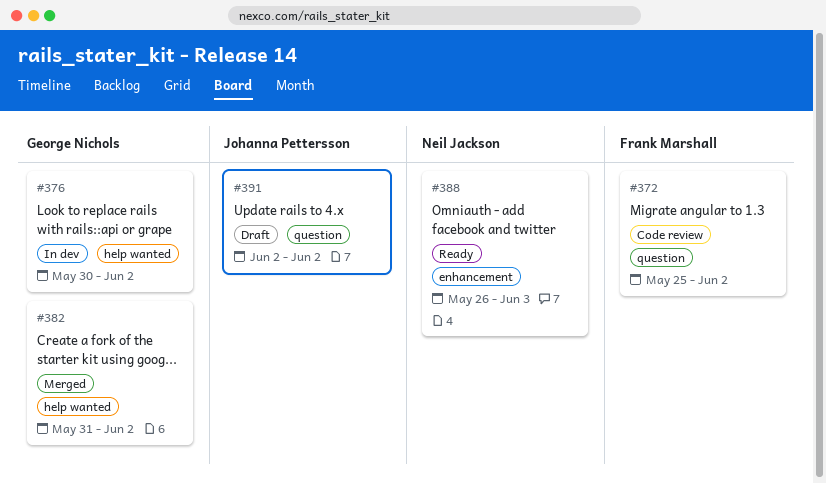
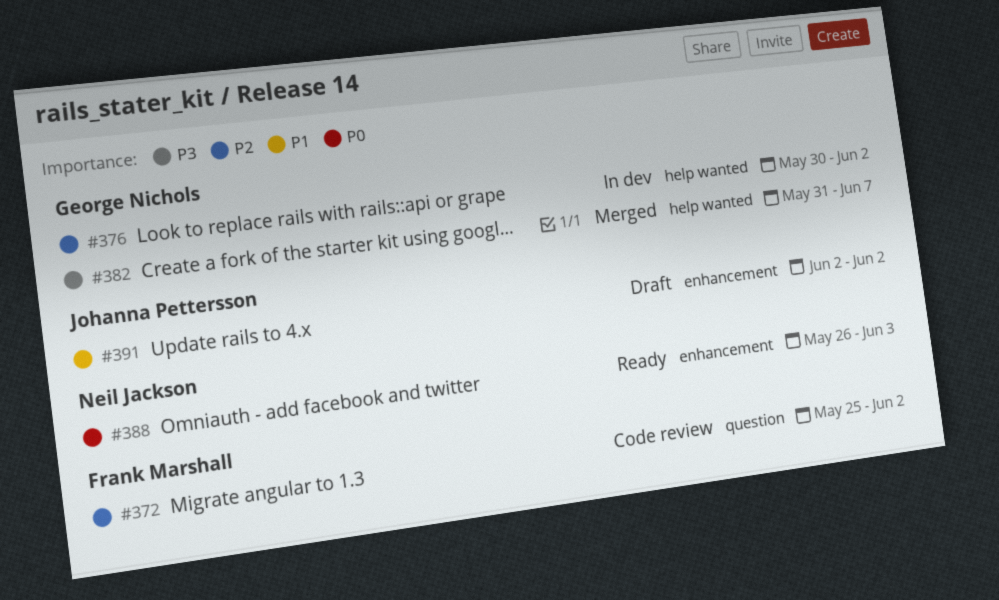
#382, due: Jun 2 -> Jun 7
#391, label: question -> enhancement

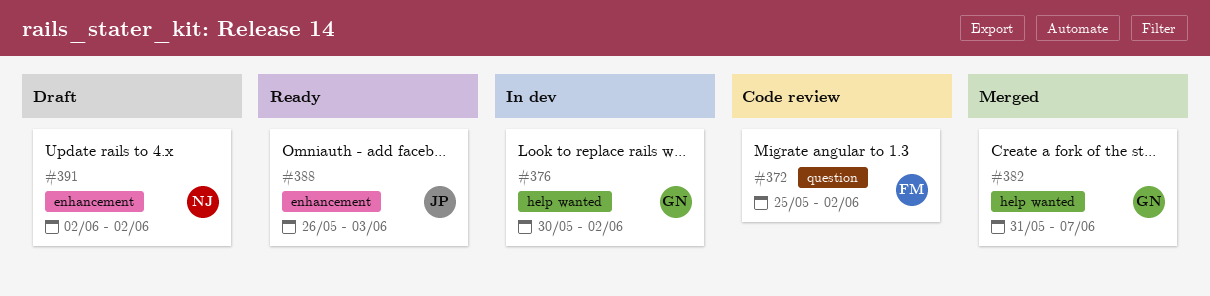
#388, owner: Neil Jackson -> Johanna Pettersson
#391, owner: Johanna Pettersson -> Neil Jackson

